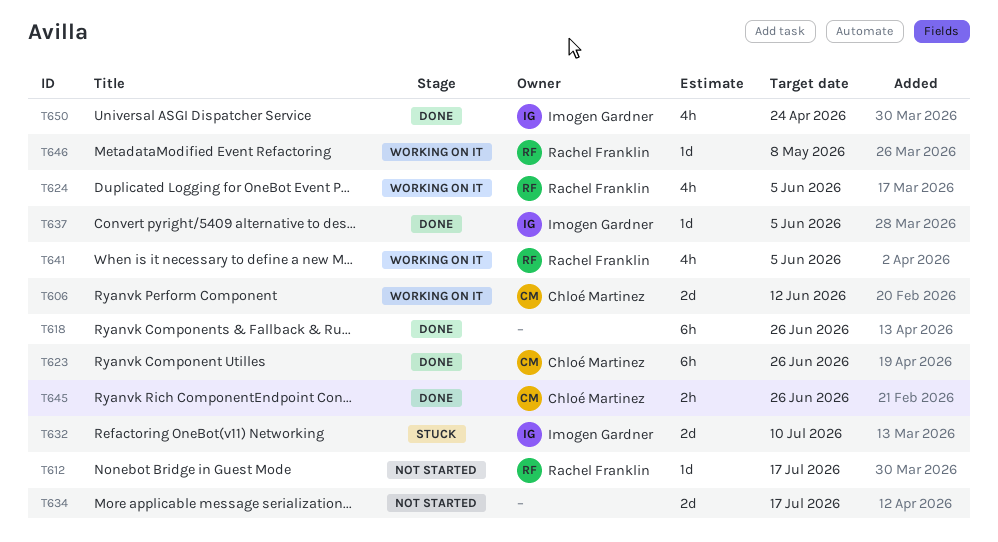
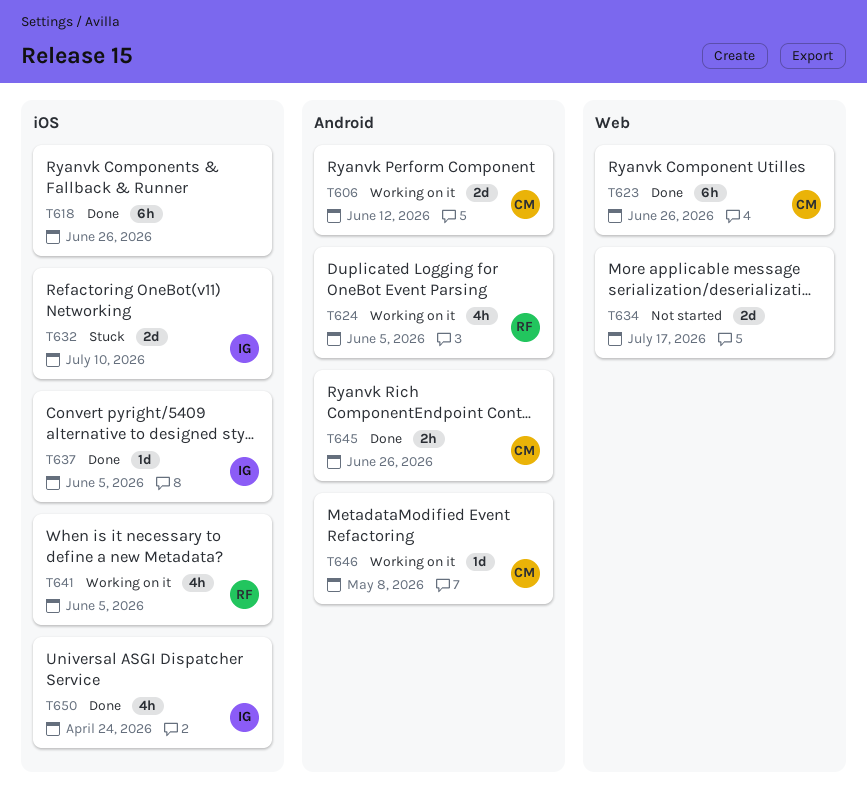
T612: present -> none
T646, owner: Rachel Franklin -> Chloé Martinez

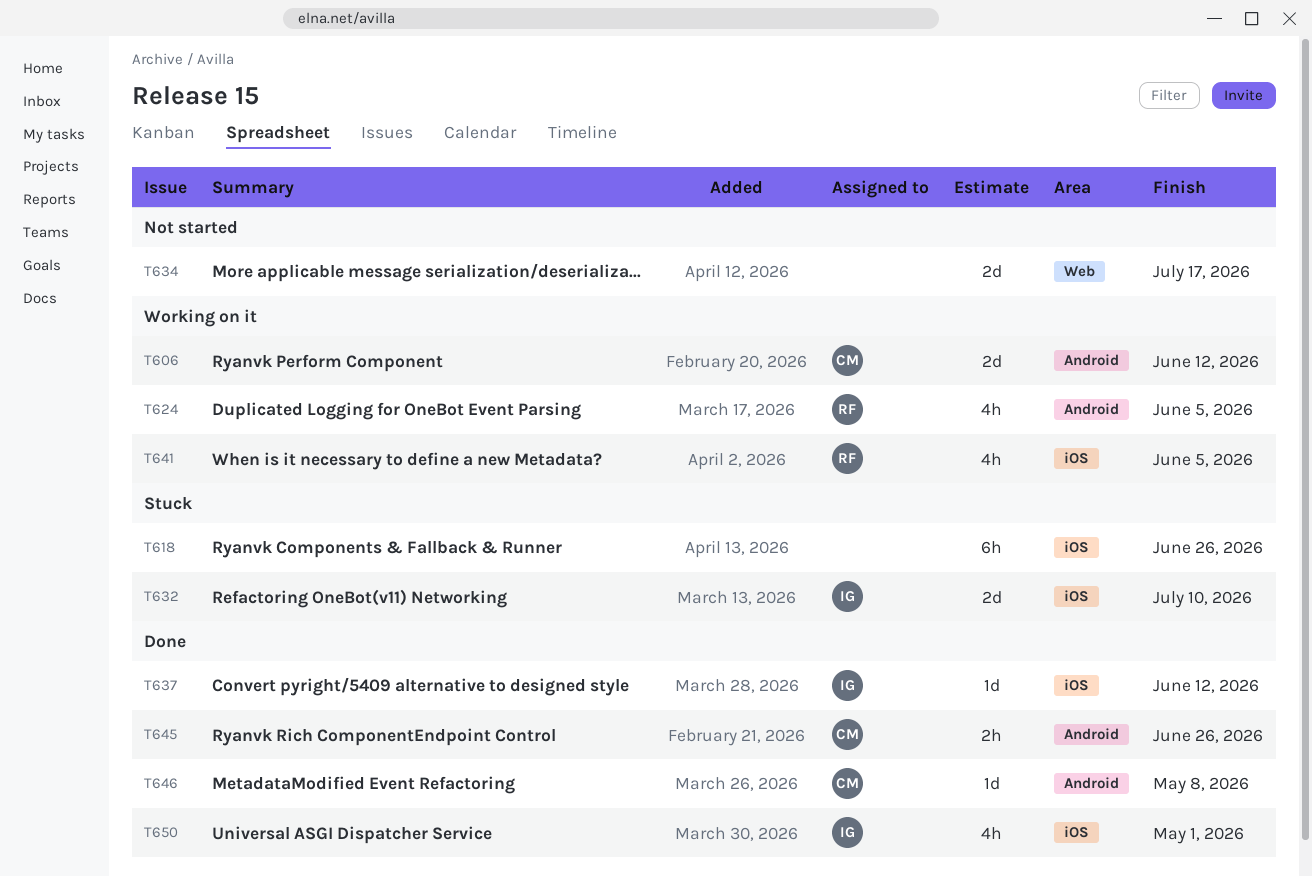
T618, status: Done -> Stuck
T623: present -> none
T637, due: Jun 5 -> Jun 12
T646, status: Working on it -> Done
T650, due: Apr 24 -> May 1

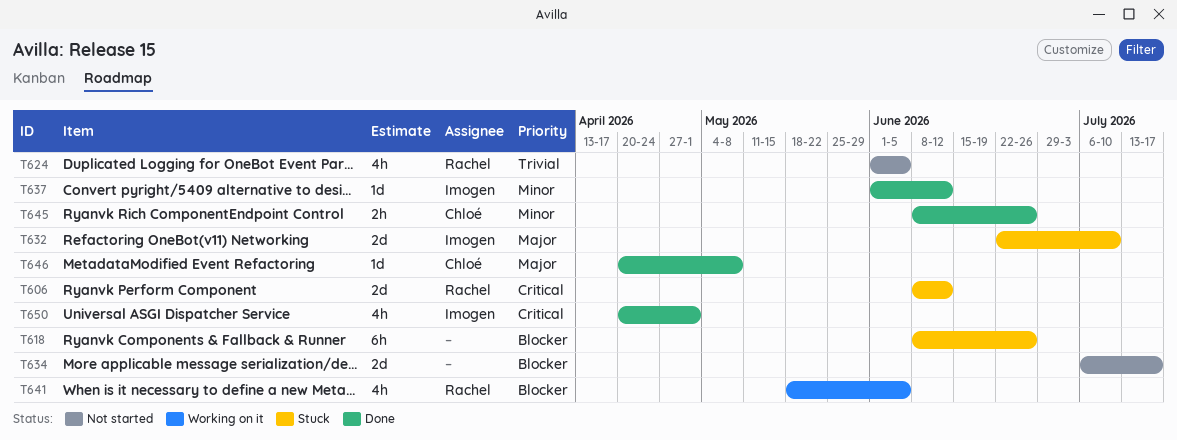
T606, status: Working on it -> Stuck
T606, owner: Chloé -> Rachel
T624, status: Working on it -> Not started

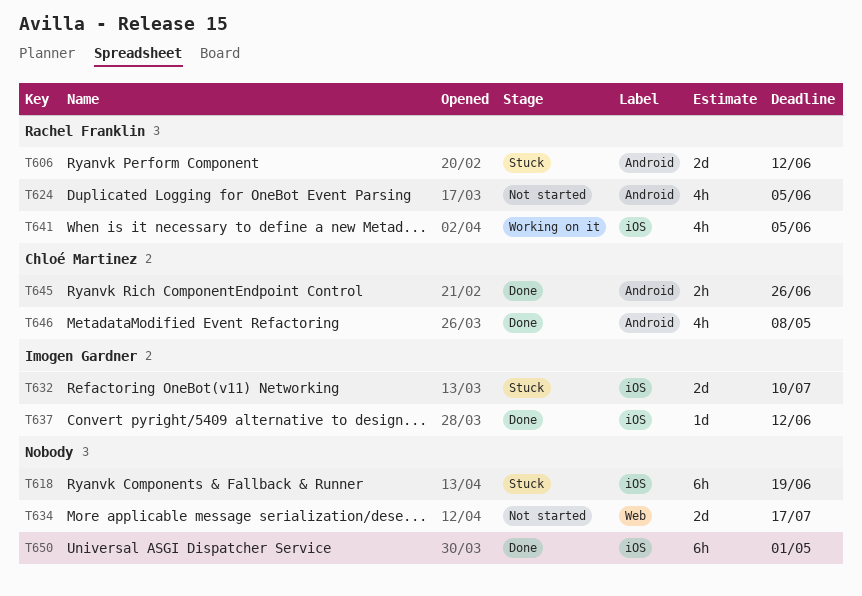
T618, due: Jun 26 -> Jun 19
T646, estimate: 1d -> 4h
T650, owner: Imogen Gardner -> none
T650, estimate: 4h -> 6h

